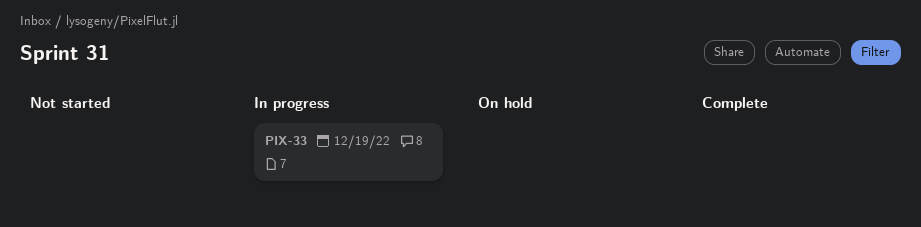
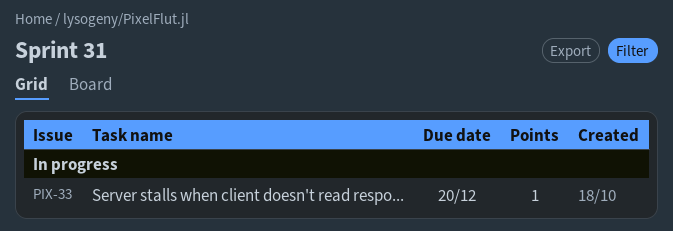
PIX-33, due: Dec 19 -> Dec 20

